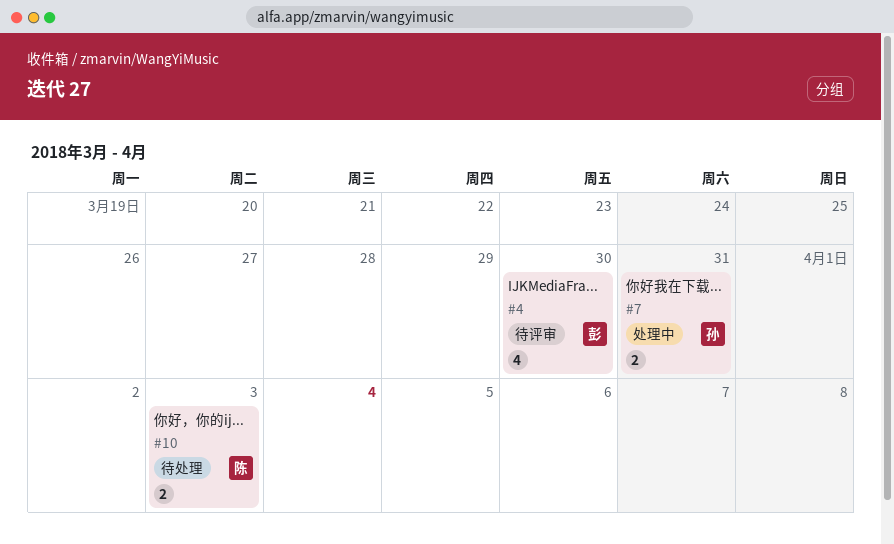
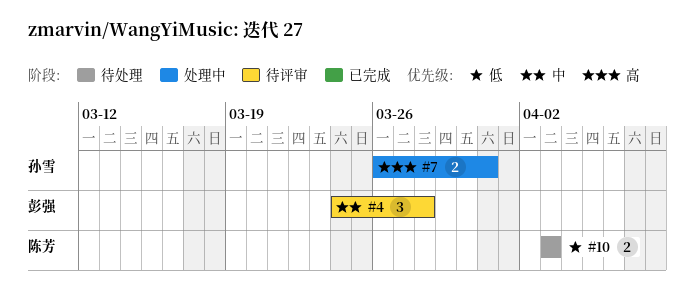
#4, estimate: 4 -> 3
#4, due: Mar 30 -> Mar 28

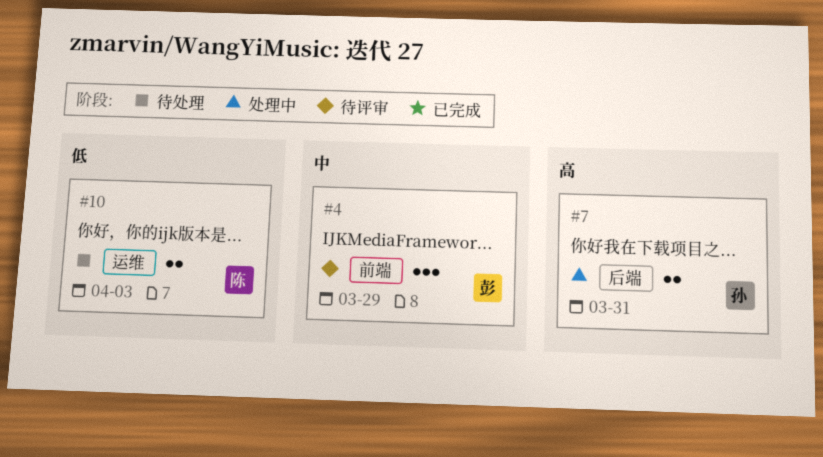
#4, due: Mar 28 -> Mar 29

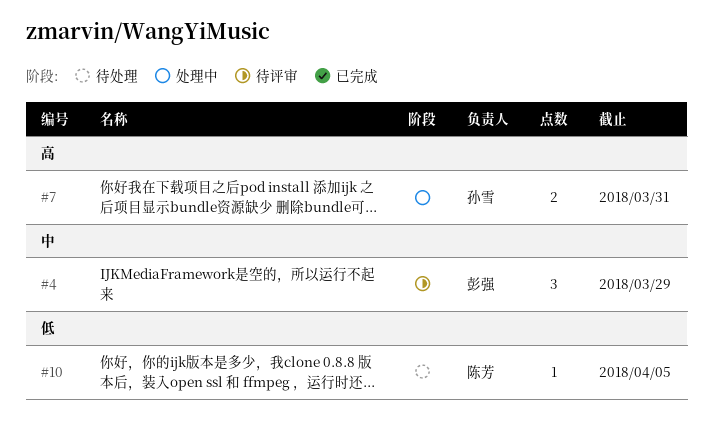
#10, estimate: 2 -> 1
#10, due: Apr 3 -> Apr 5

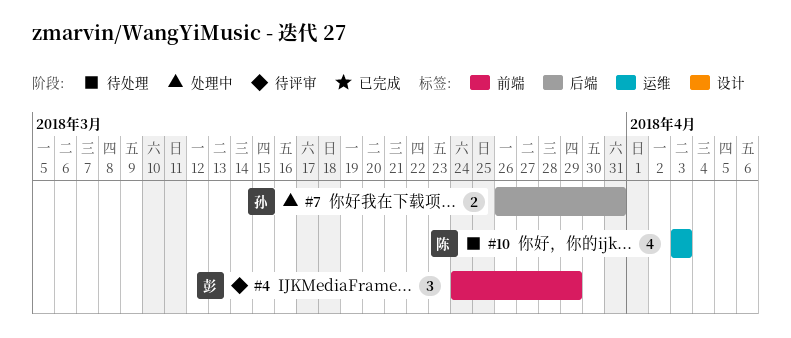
#10, estimate: 1 -> 4
#10, due: Apr 5 -> Apr 3

